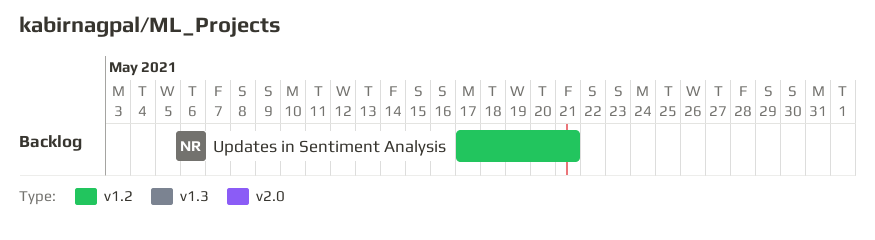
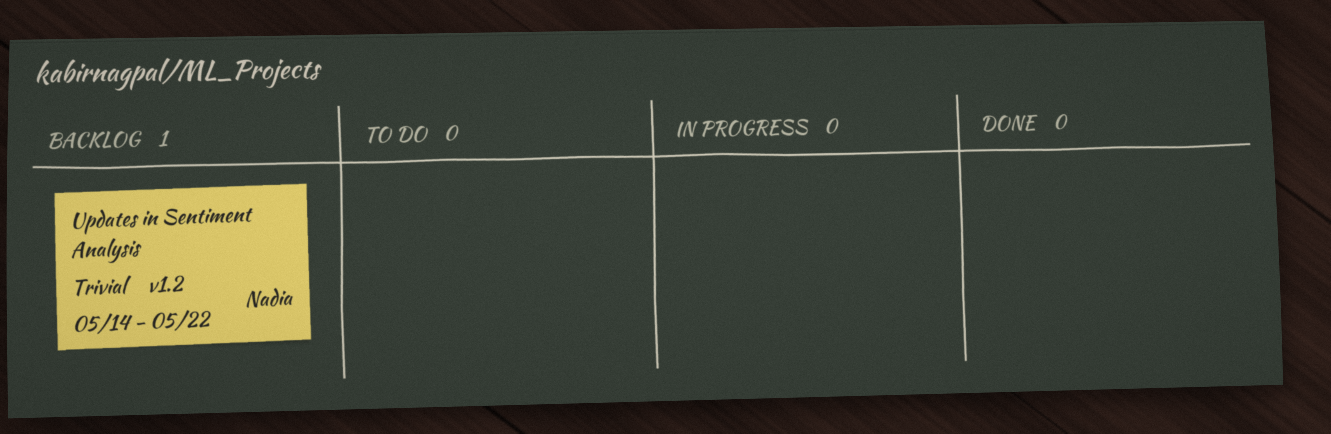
Updates in Sentiment Analysis, start: May 17 -> May 14
Updates in Sentiment Analysis, due: May 21 -> May 22

